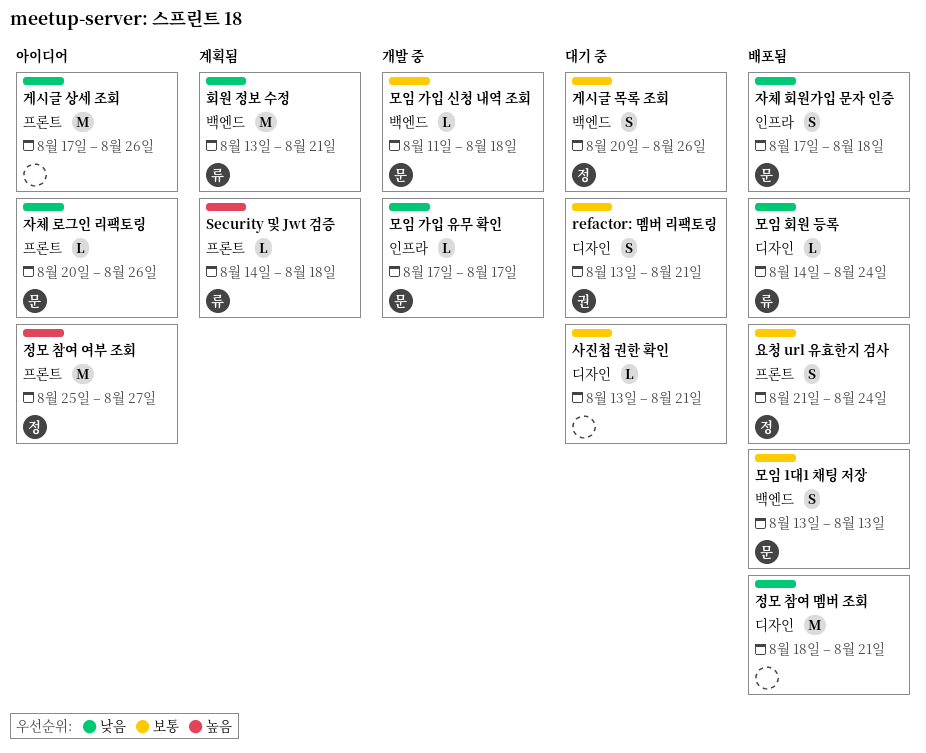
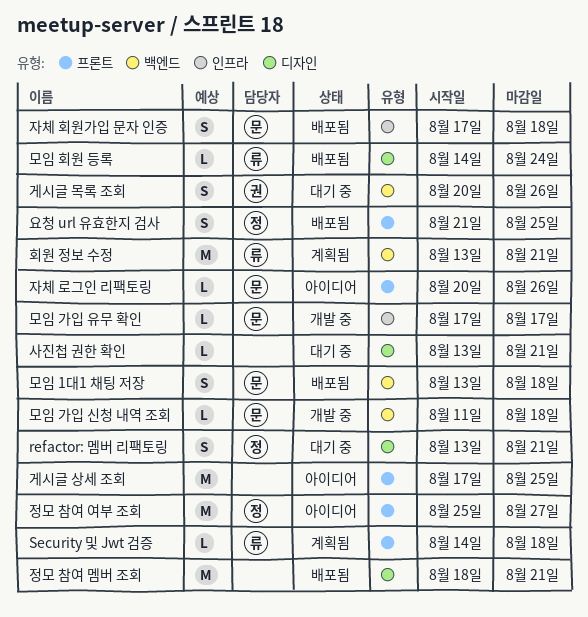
refactor: 멤버 리팩토링, owner: 권 -> 정
게시글 목록 조회, owner: 정 -> 권
게시글 상세 조회, due: Aug 26 -> Aug 25
모임 1대1 채팅 저장, due: Aug 13 -> Aug 18
요청 url 유효한지 검사, due: Aug 24 -> Aug 25

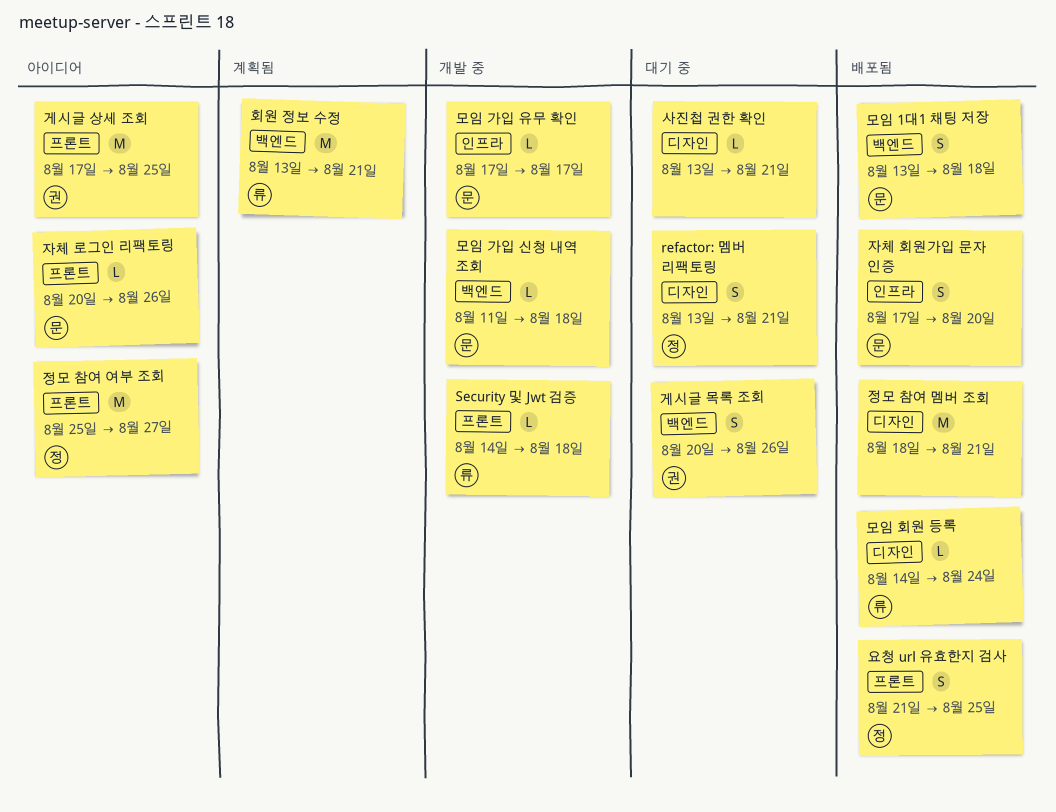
Security 및 Jwt 검증, status: 계획됨 -> 개발 중
게시글 상세 조회, owner: none -> 권
자체 회원가입 문자 인증, due: Aug 18 -> Aug 20

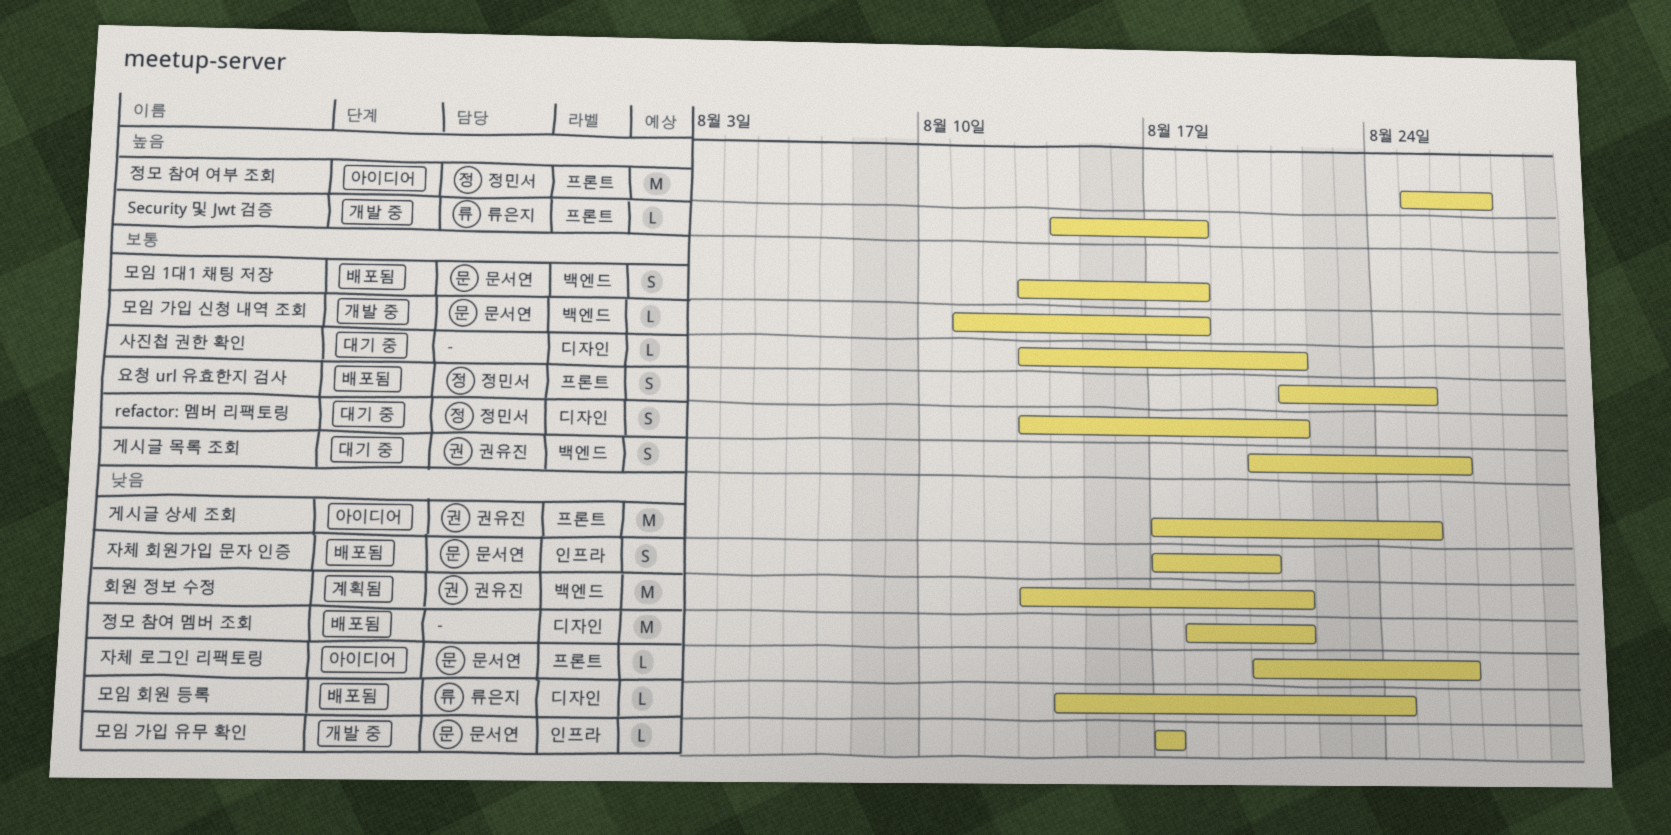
회원 정보 수정, owner: 류은지 -> 권유진

